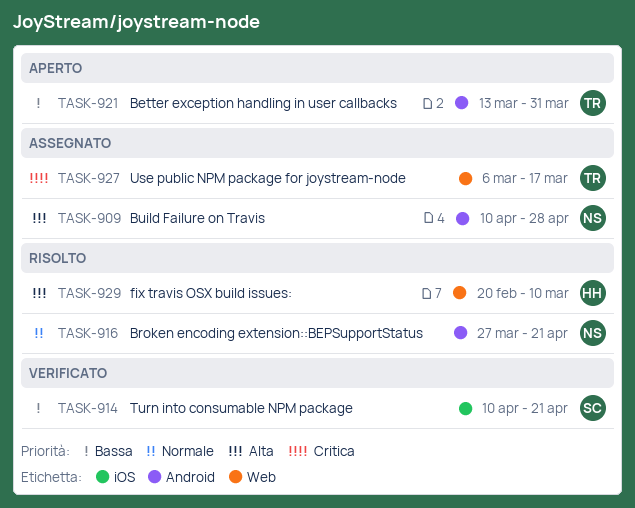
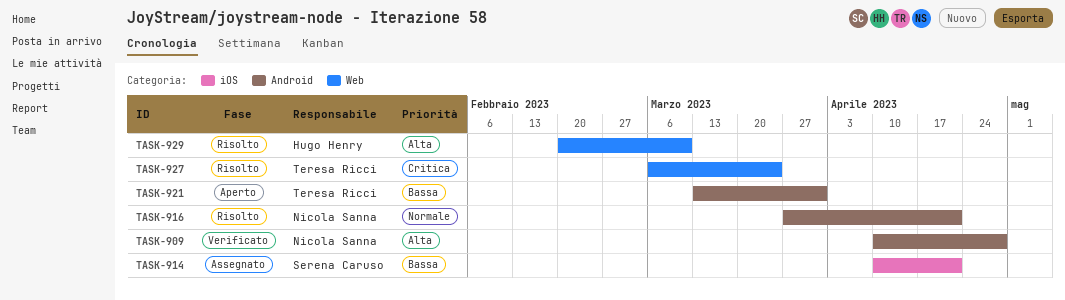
TASK-909, status: Assegnato -> Verificato
TASK-914, status: Verificato -> Assegnato
TASK-927, status: Assegnato -> Risolto
TASK-927, due: Mar 17 -> Mar 24

